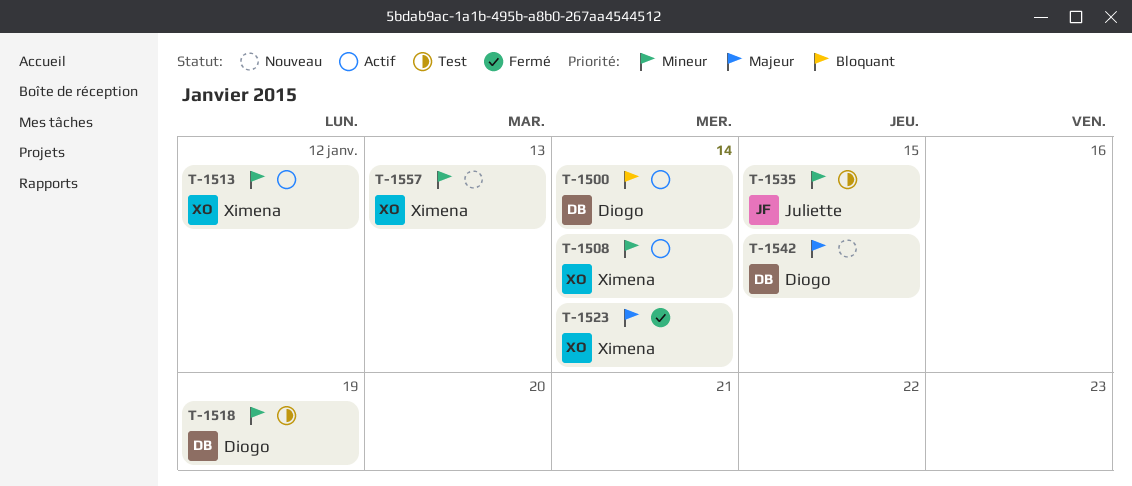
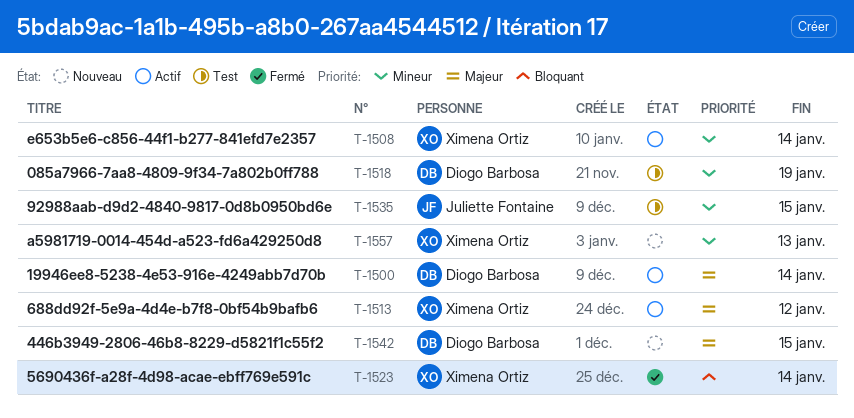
T-1500, priority: Bloquant -> Majeur
T-1513, priority: Mineur -> Majeur
T-1523, priority: Majeur -> Bloquant

